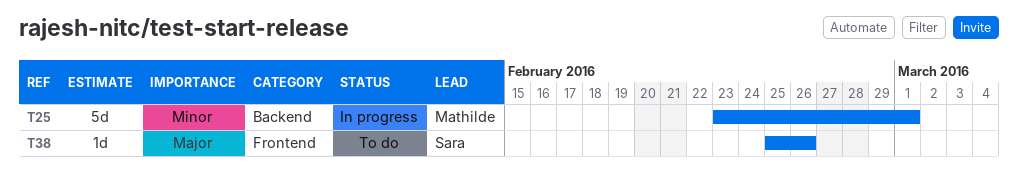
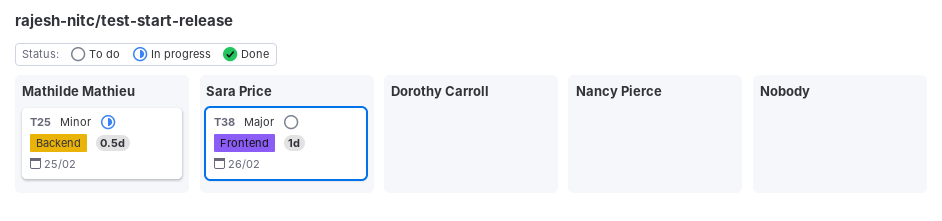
T25, estimate: 5d -> 0.5d
T25, due: Mar 1 -> Feb 25

